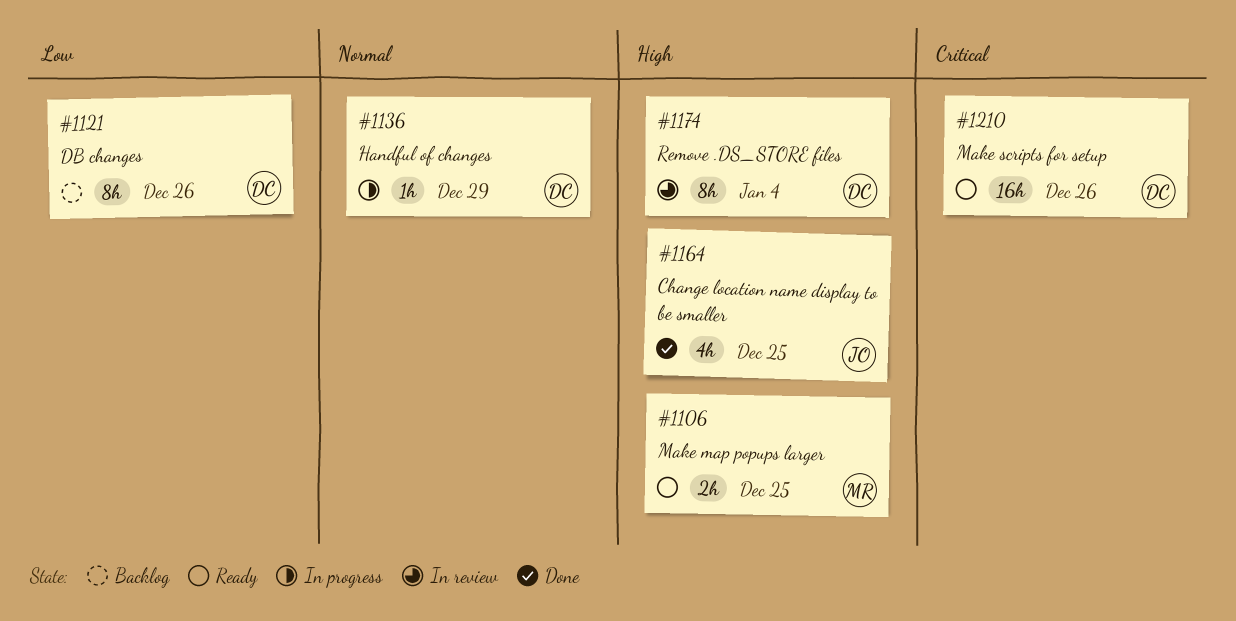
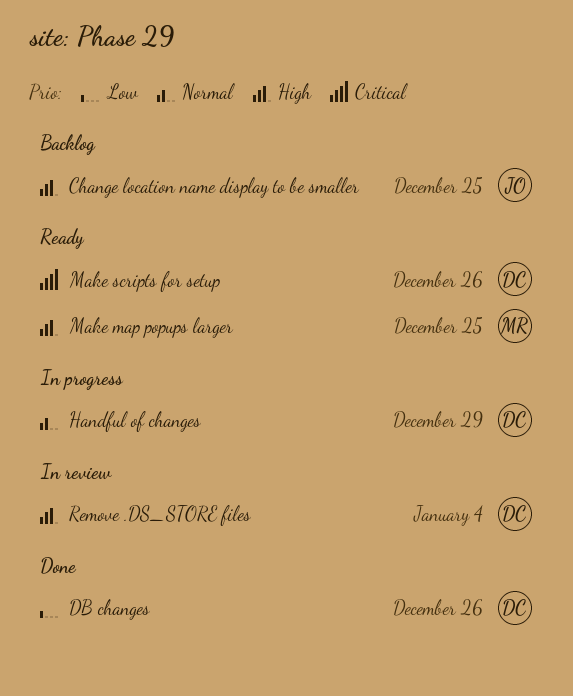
Change location name display to be smaller, status: Done -> Backlog
DB changes, status: Backlog -> Done

